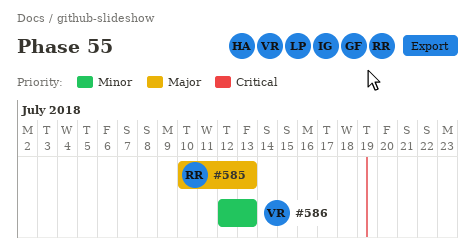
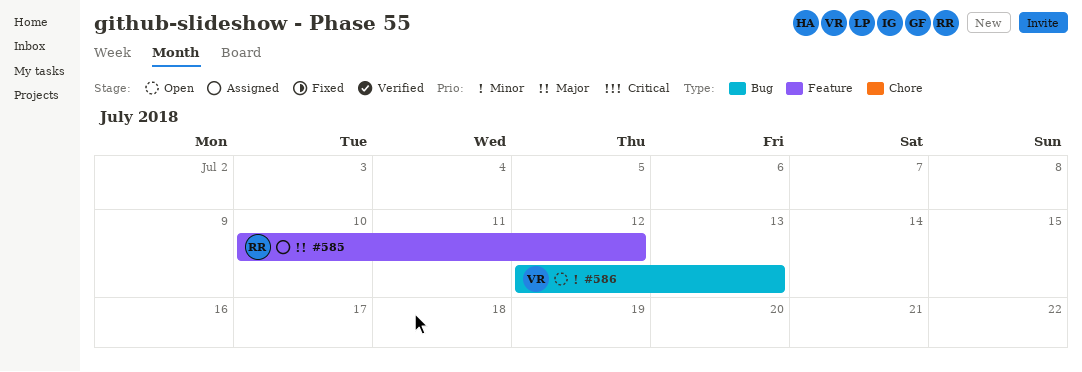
#585, due: Jul 13 -> Jul 12

